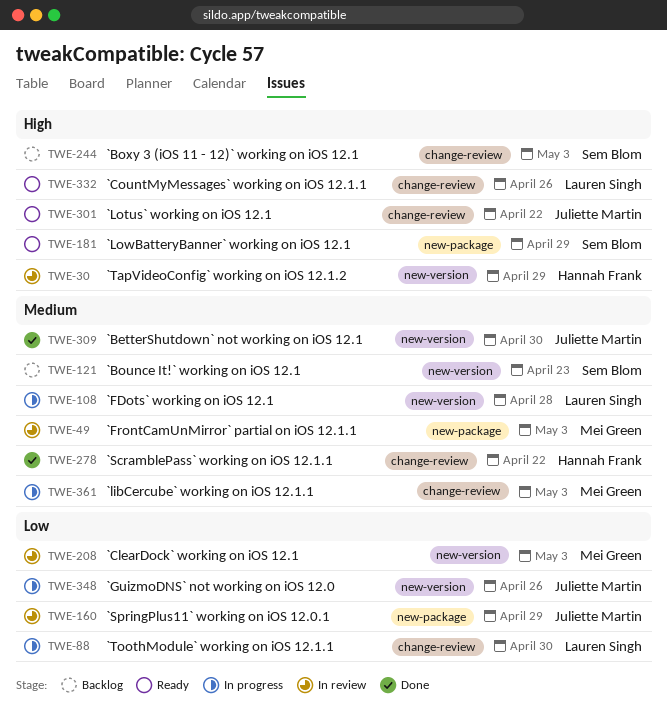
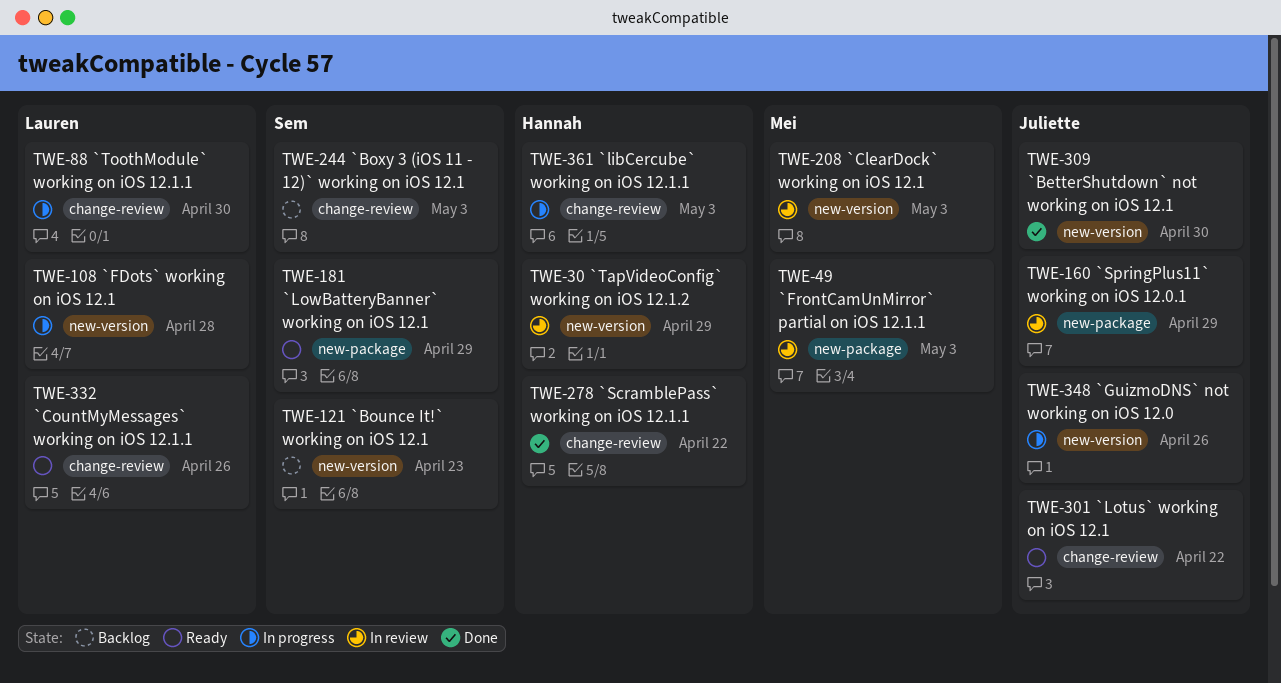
TWE-361, owner: Mei Green -> Hannah Frank

